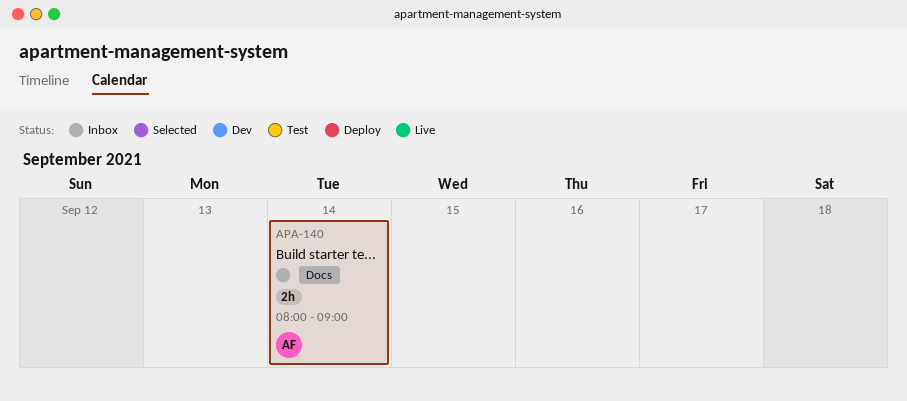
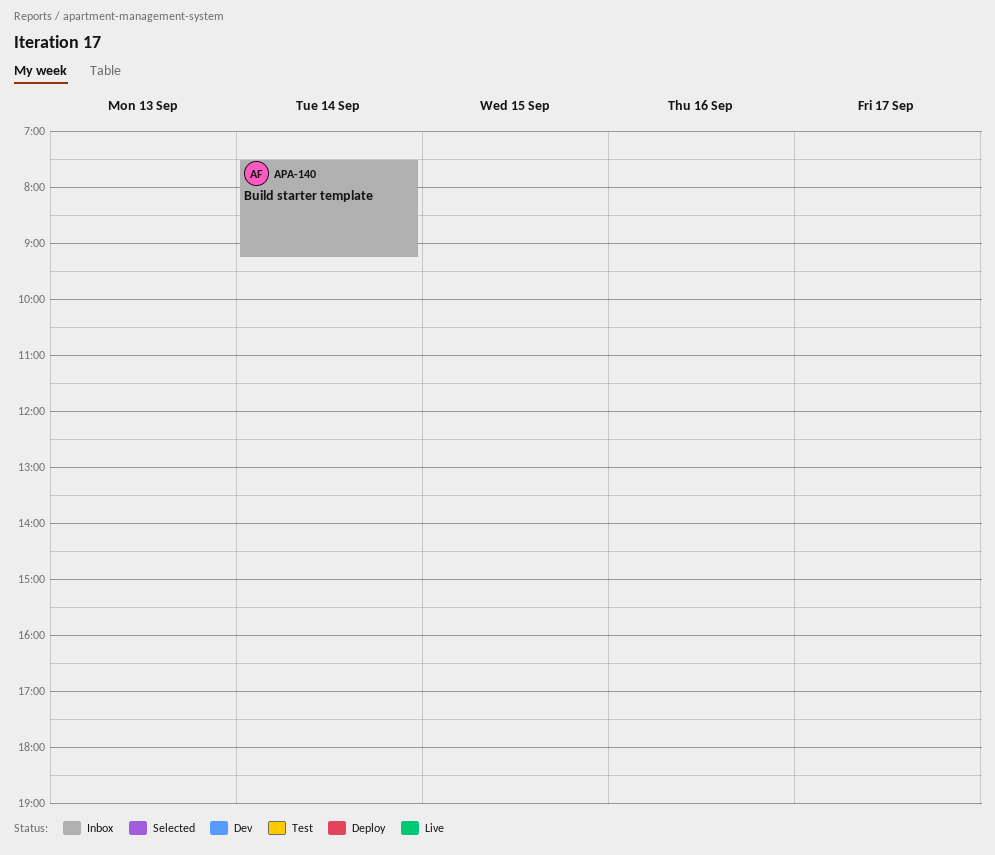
APA-140, begins: 08:00 -> 07:30
APA-140, ends: 09:00 -> 09:15

